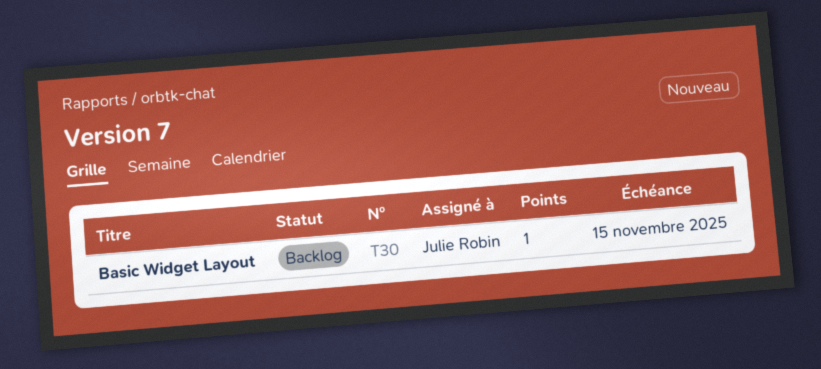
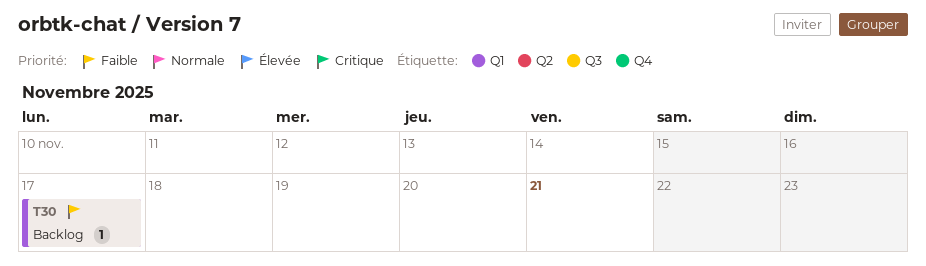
T30, due: Nov 15 -> Nov 17

